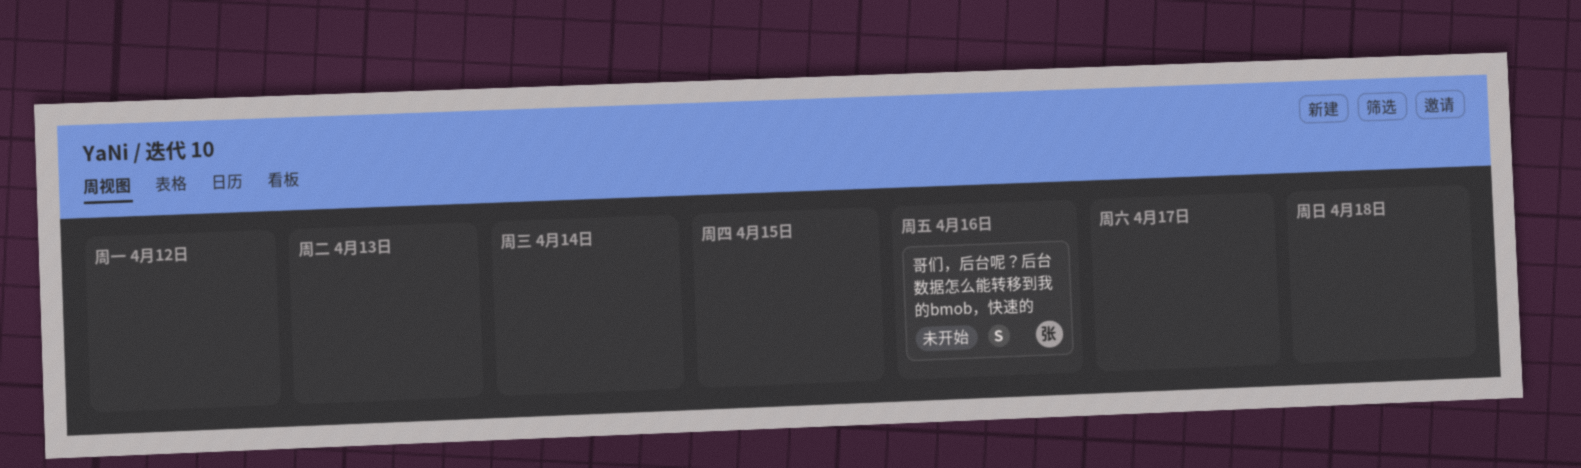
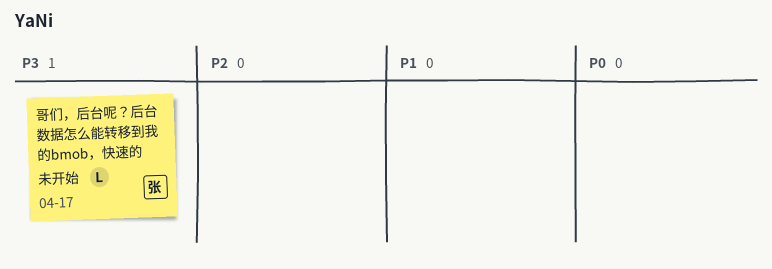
哥们，后台呢？后台数据怎么能转移到我的bmob，快速的, estimate: S -> L
哥们，后台呢？后台数据怎么能转移到我的bmob，快速的, due: Apr 16 -> Apr 17

